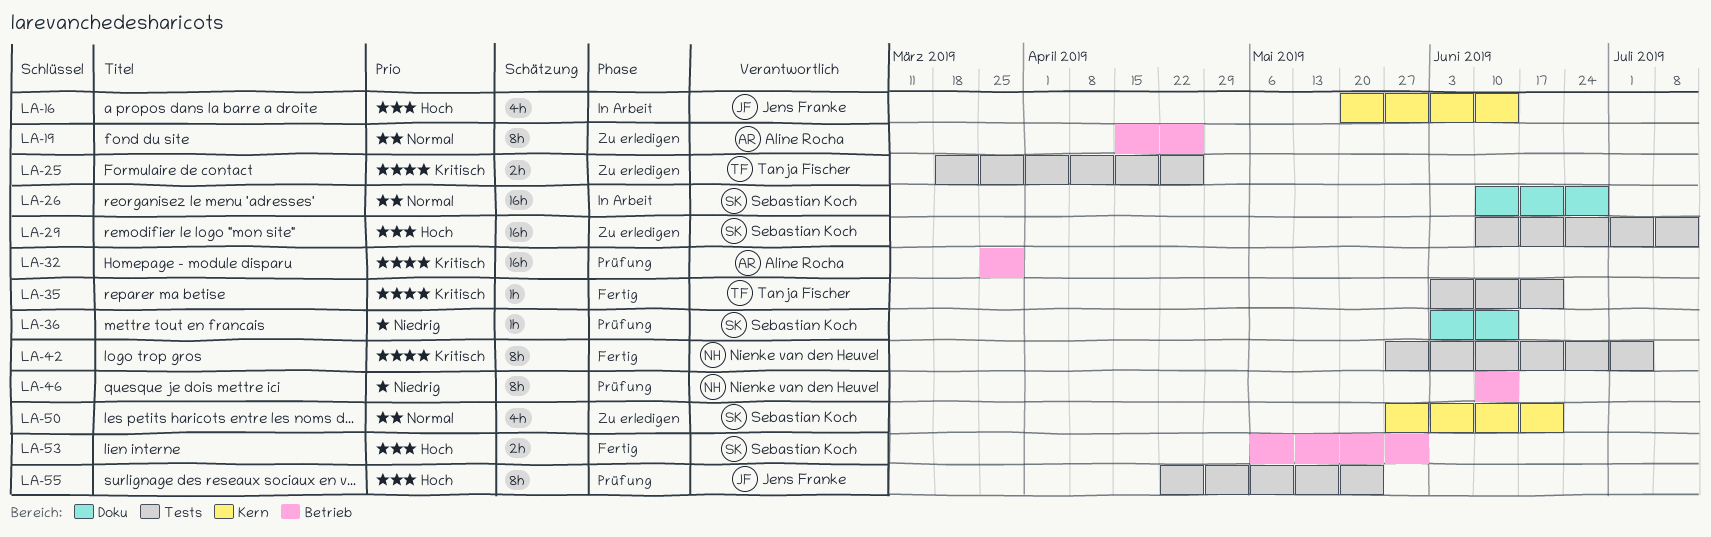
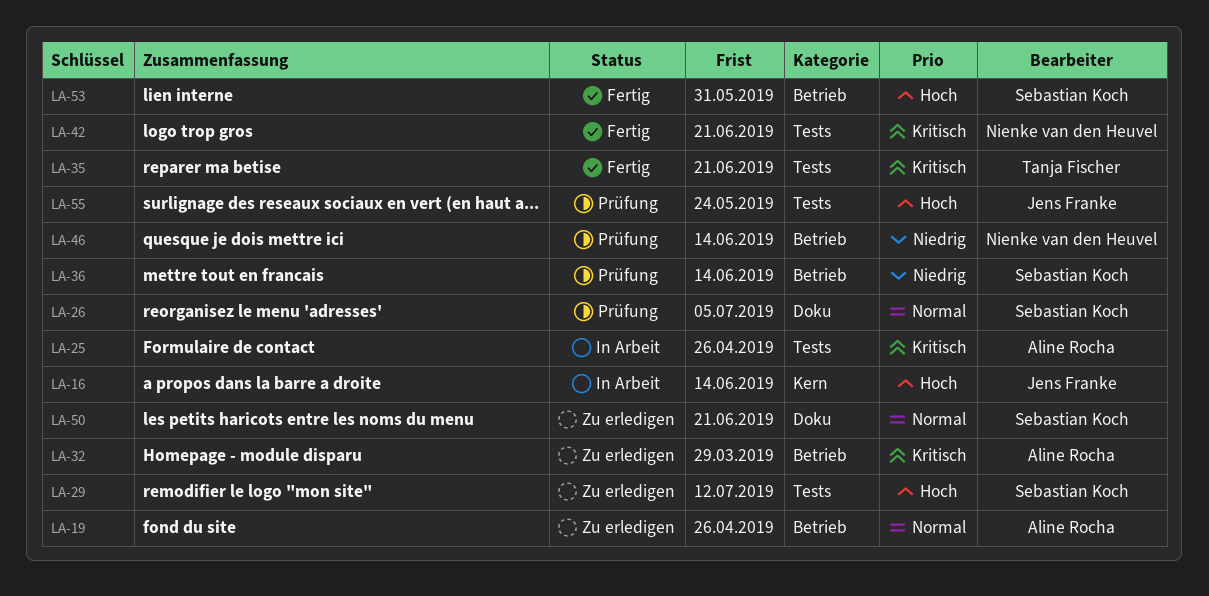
LA-25, status: Zu erledigen -> In Arbeit
LA-25, owner: Tanja Fischer -> Aline Rocha
LA-26, status: In Arbeit -> Prüfung
LA-26, due: Jun 28 -> Jul 5
LA-32, status: Prüfung -> Zu erledigen
LA-36, label: Doku -> Betrieb
LA-42, due: Jul 5 -> Jun 21
LA-50, label: Kern -> Doku

